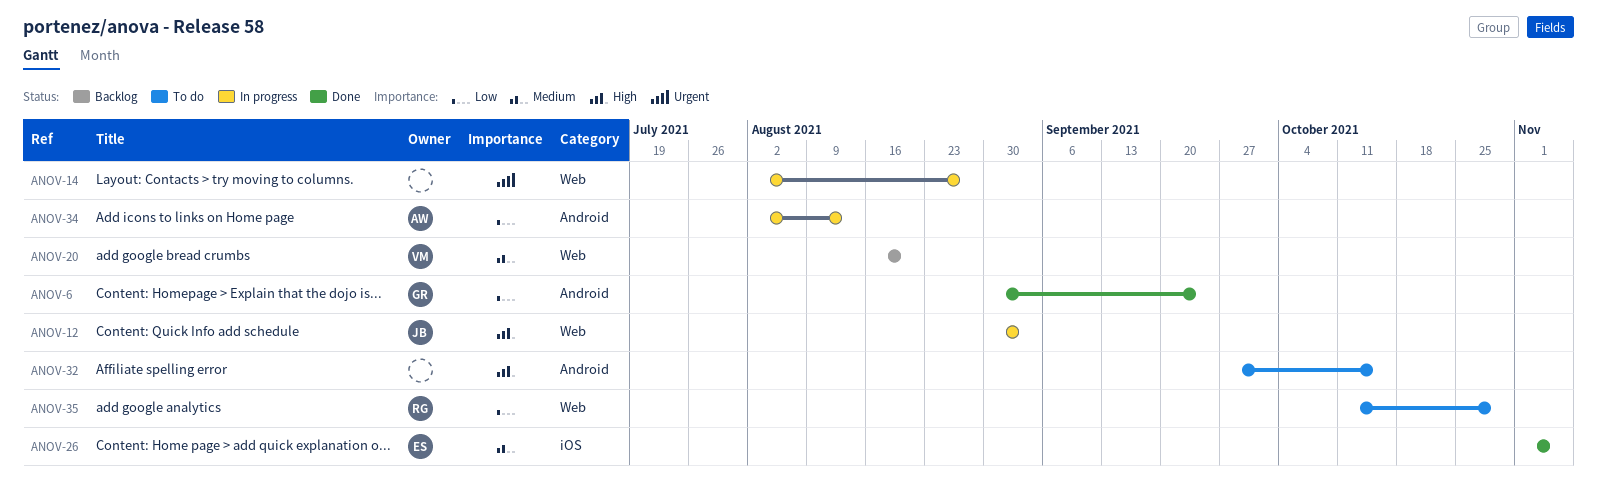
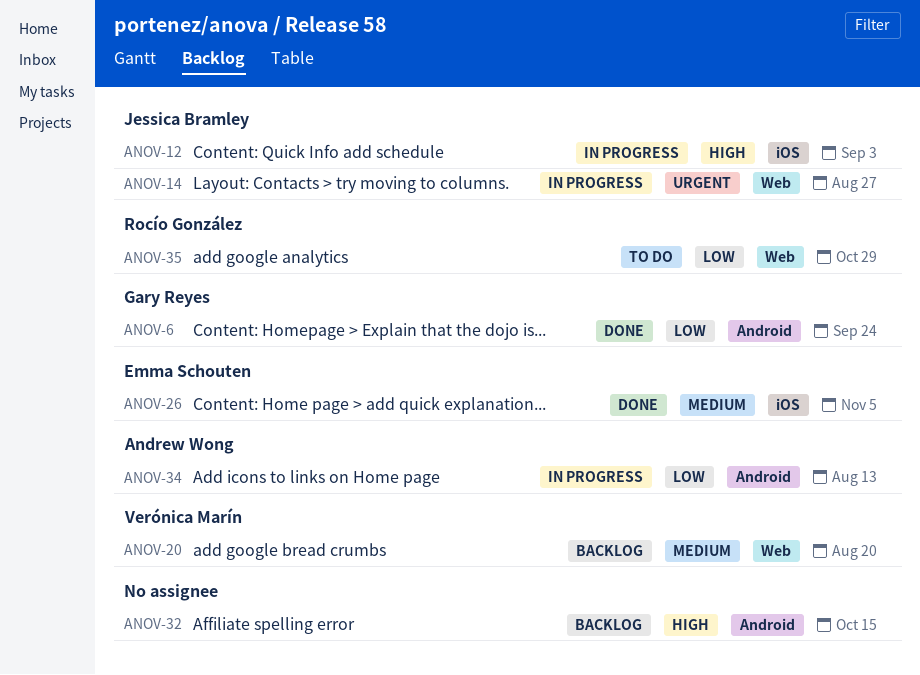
ANOV-12, label: Web -> iOS
ANOV-14, owner: none -> Jessica Bramley
ANOV-32, status: To do -> Backlog

